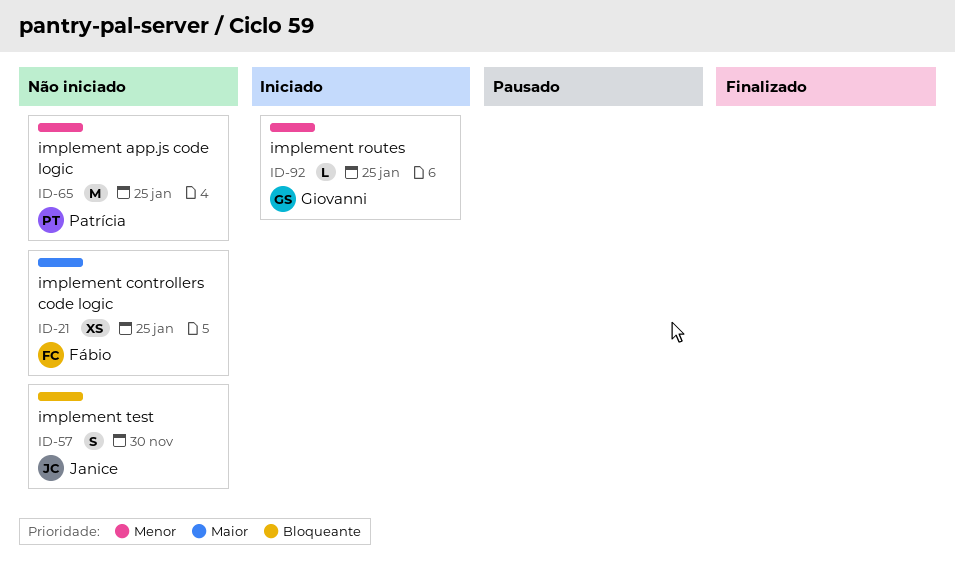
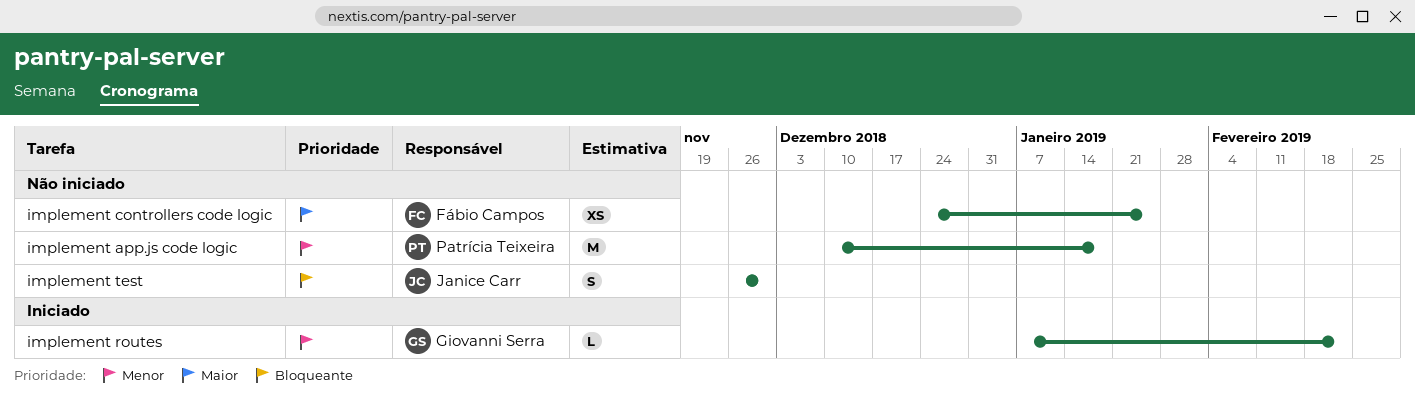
implement app.js code logic, due: Jan 25 -> Jan 18
implement routes, due: Jan 25 -> Feb 22

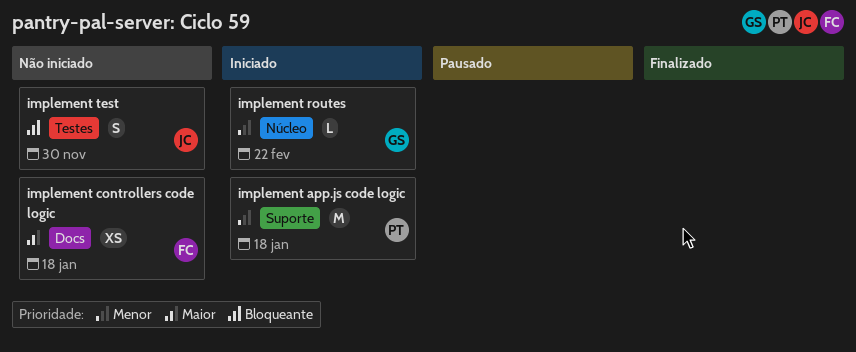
implement app.js code logic, status: Não iniciado -> Iniciado
implement controllers code logic, due: Jan 25 -> Jan 18

